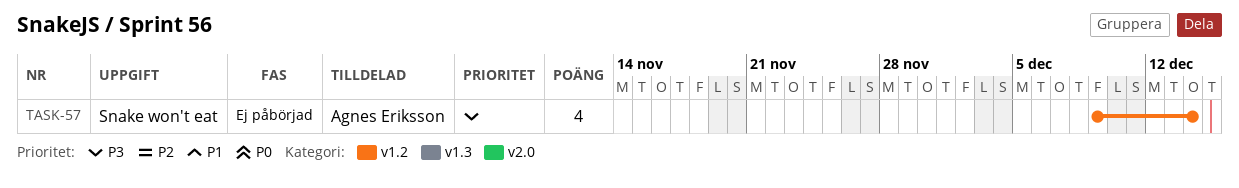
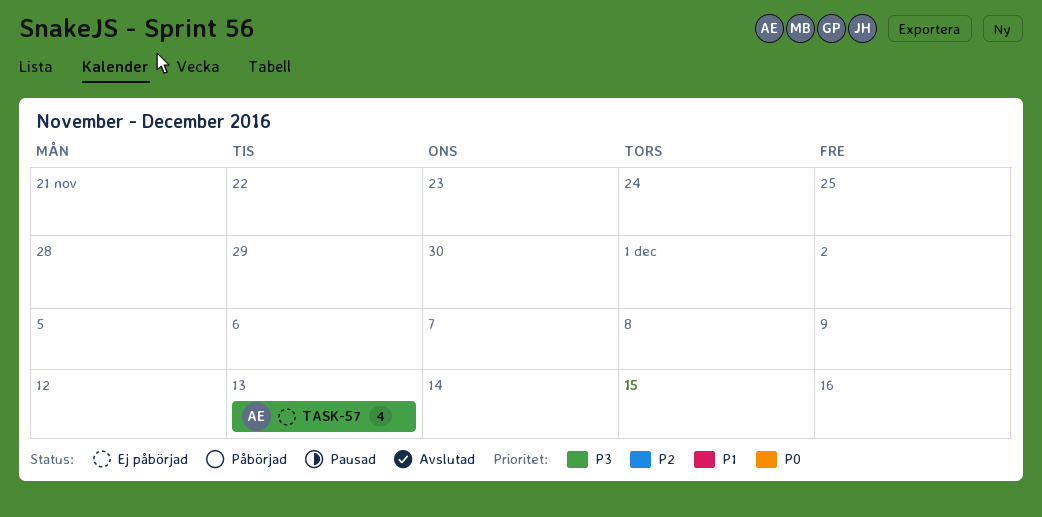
TASK-57, start: Dec 9 -> Dec 13
TASK-57, due: Dec 14 -> Dec 13

